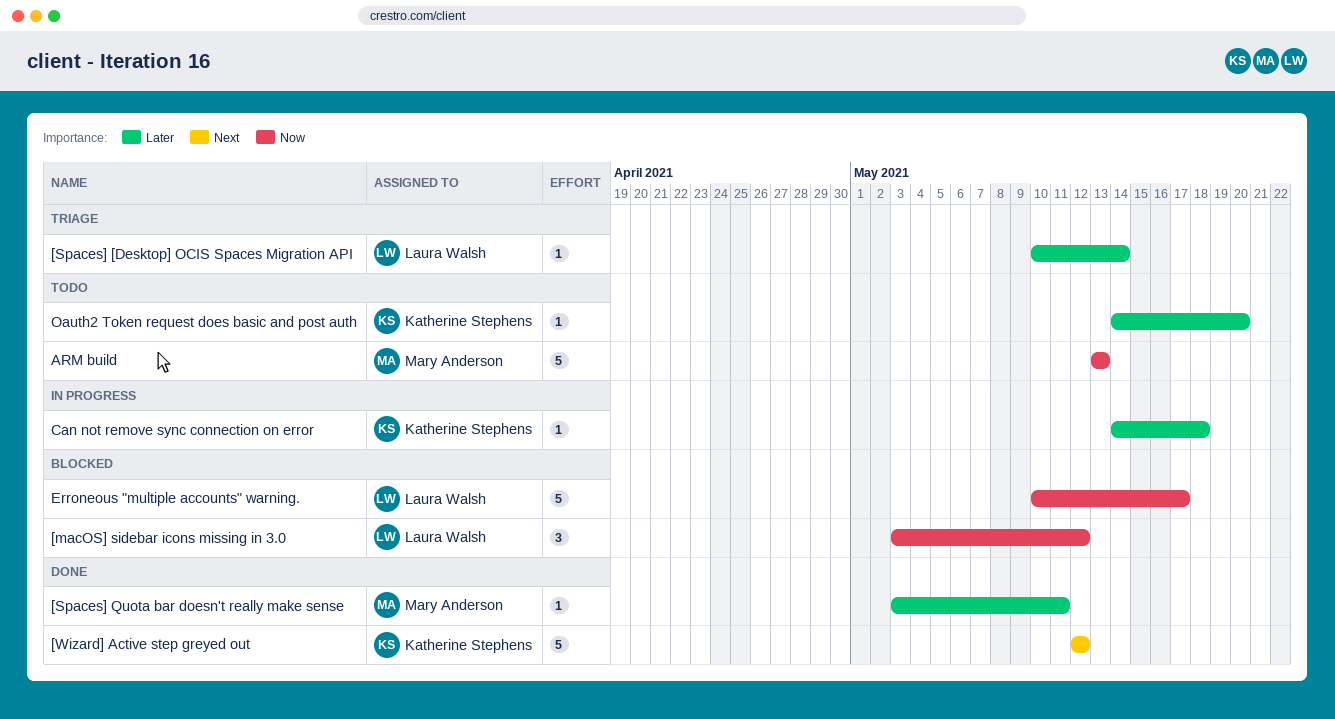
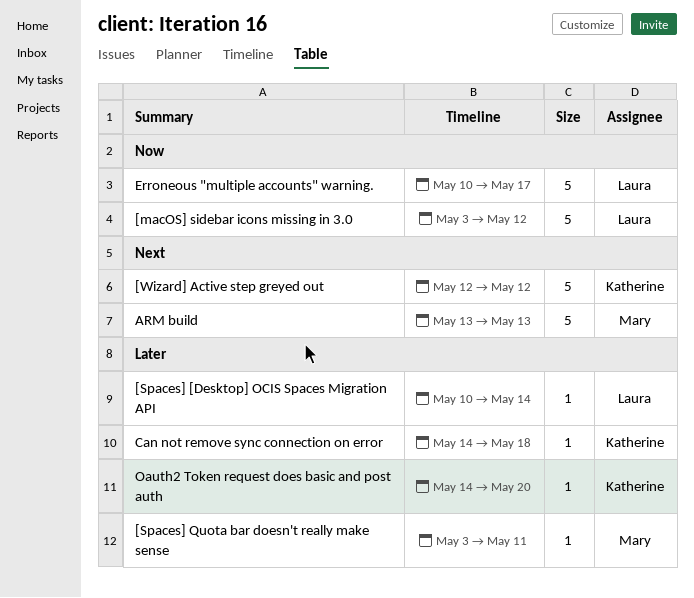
[macOS] sidebar icons missing in 3.0, estimate: 3 -> 5
ARM build, priority: Now -> Next

